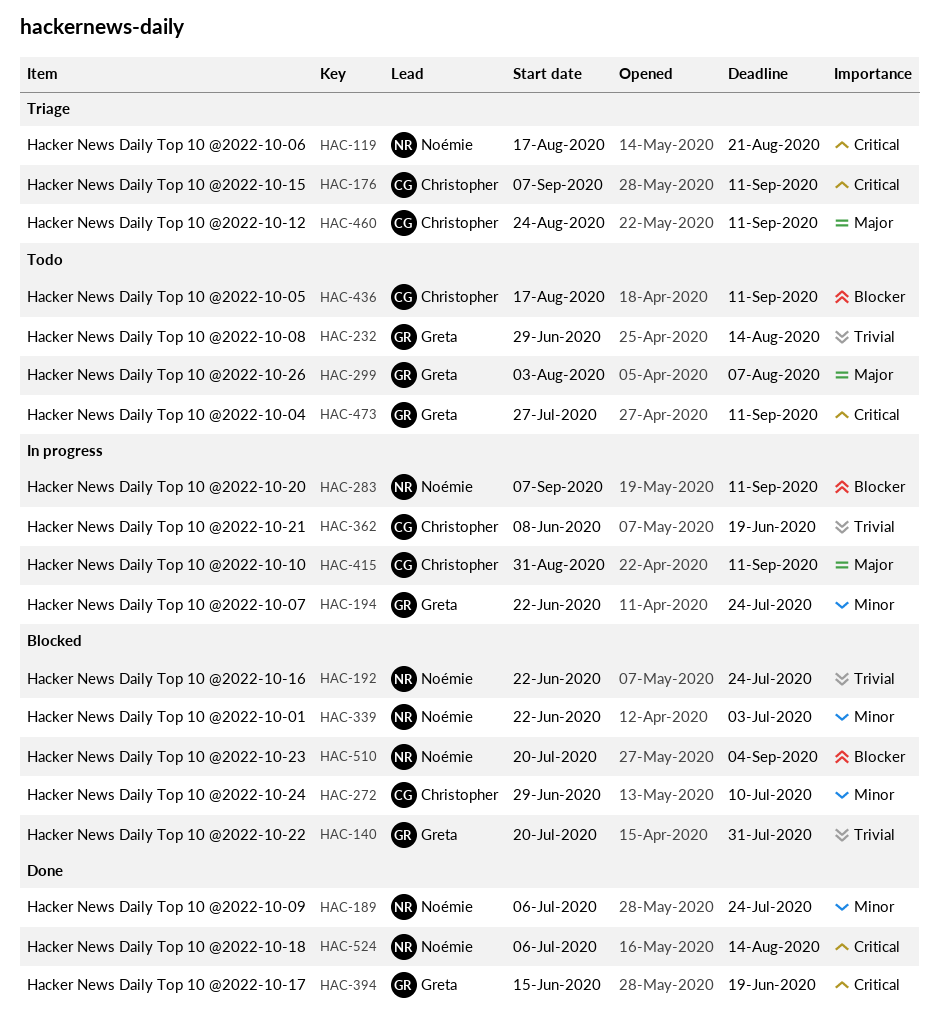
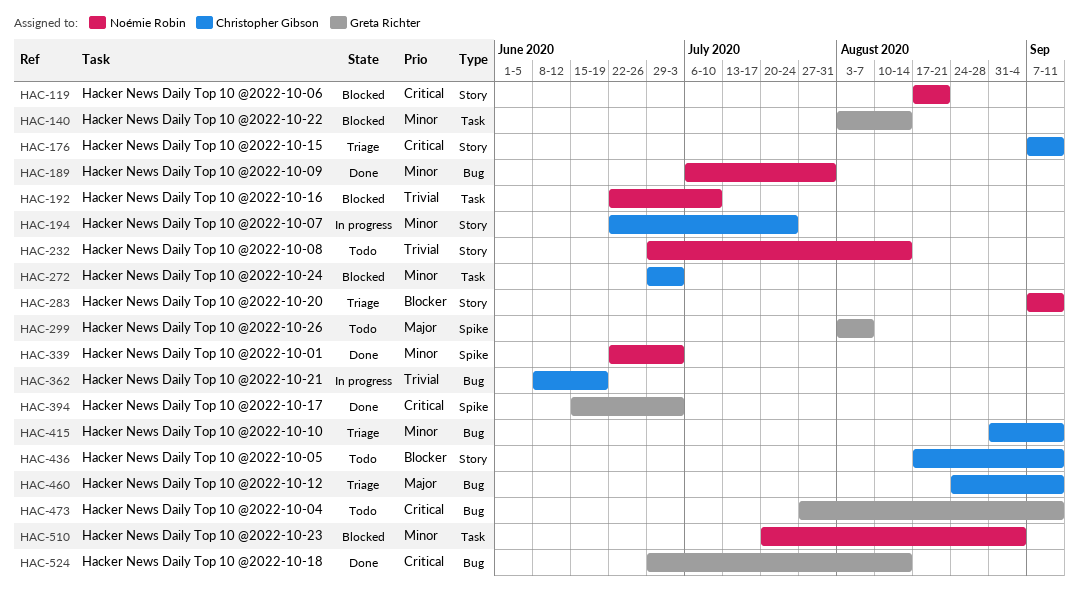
HAC-119, status: Triage -> Blocked
HAC-140, priority: Trivial -> Minor
HAC-140, start: Jul 20 -> Aug 3
HAC-140, due: Jul 31 -> Aug 14
HAC-189, due: Jul 24 -> Jul 31
HAC-192, due: Jul 24 -> Jul 10
HAC-194, owner: Greta Richter -> Christopher Gibson
HAC-232, owner: Greta Richter -> Noémie Robin
HAC-272, due: Jul 10 -> Jul 3
HAC-283, status: In progress -> Triage
HAC-339, status: Blocked -> Done
HAC-394, due: Jun 19 -> Jul 3
HAC-415, status: In progress -> Triage
HAC-415, priority: Major -> Minor
HAC-510, priority: Blocker -> Minor
HAC-524, owner: Noémie Robin -> Greta Richter
HAC-524, start: Jul 6 -> Jun 29

